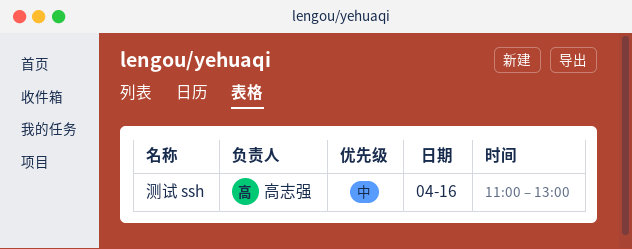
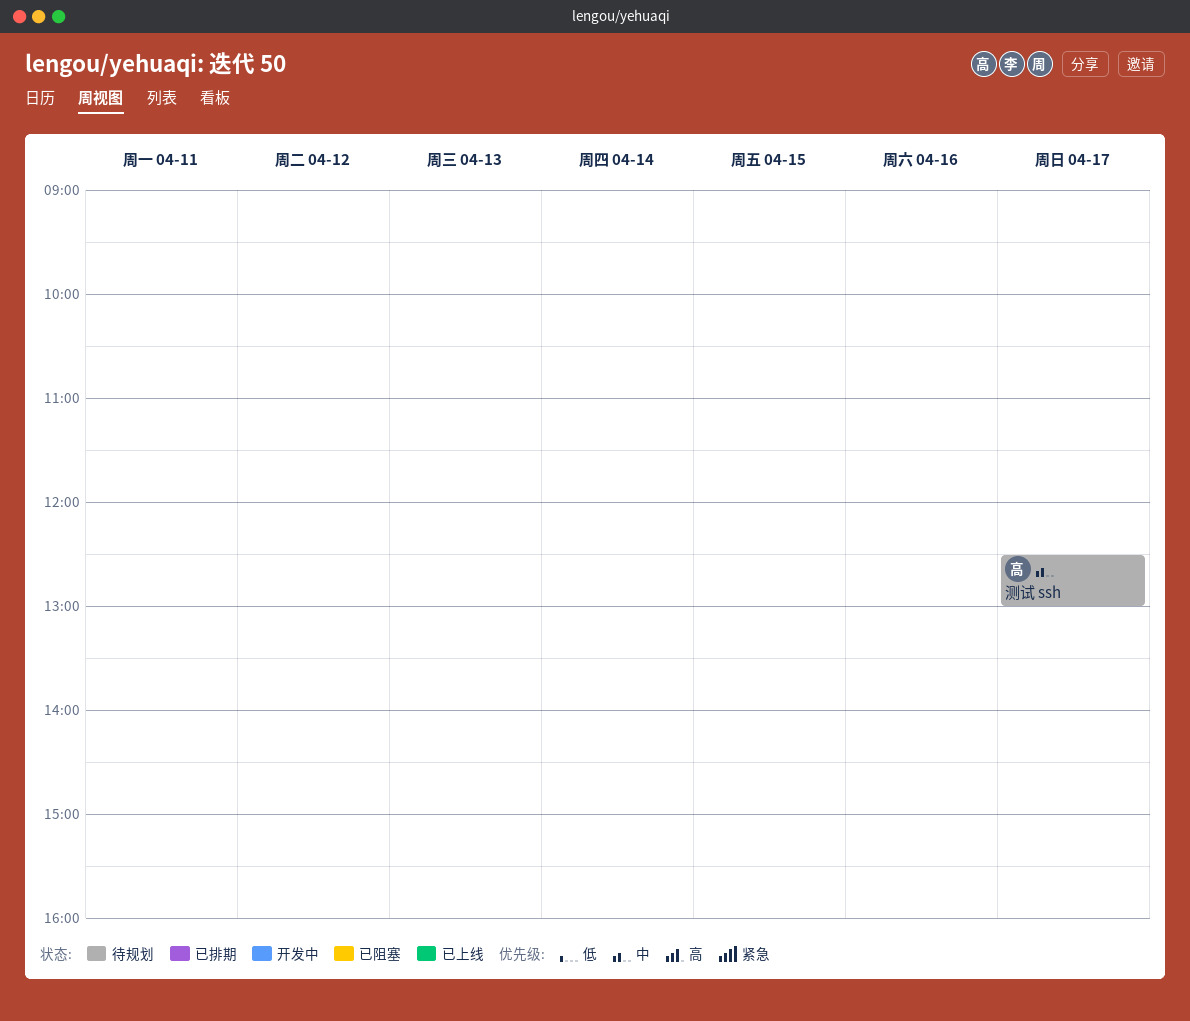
测试 ssh, day: Apr 16 -> Apr 17
测试 ssh, begins: 11:00 -> 12:30

